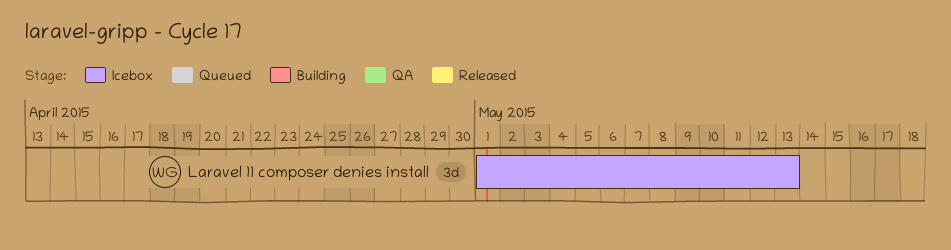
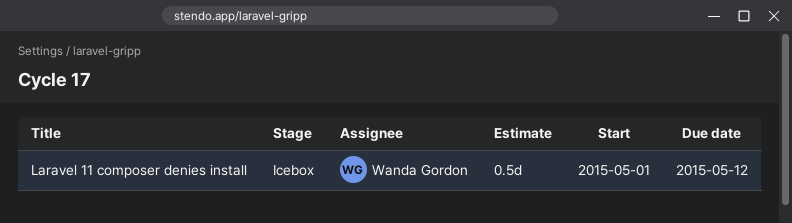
Laravel 11 composer denies install, estimate: 3d -> 0.5d
Laravel 11 composer denies install, due: May 13 -> May 12

